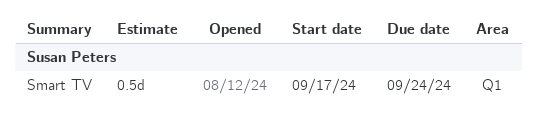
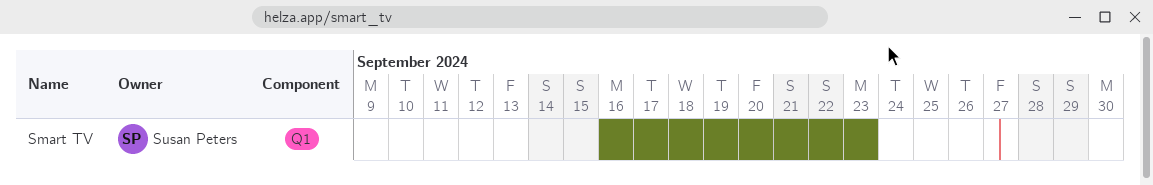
Smart TV, start: Sep 17 -> Sep 16
Smart TV, due: Sep 24 -> Sep 23

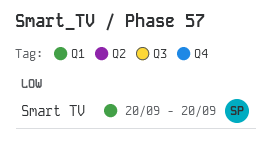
Smart TV, start: Sep 16 -> Sep 20
Smart TV, due: Sep 23 -> Sep 20

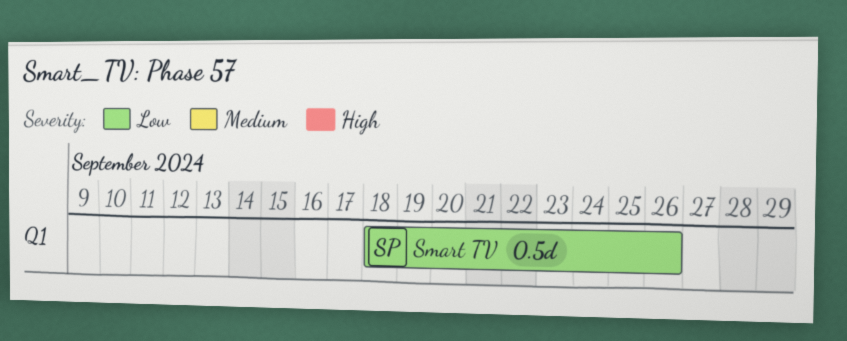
Smart TV, start: Sep 20 -> Sep 18
Smart TV, due: Sep 20 -> Sep 26

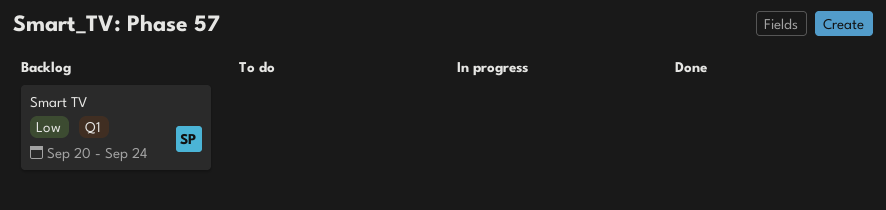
Smart TV, start: Sep 18 -> Sep 20
Smart TV, due: Sep 26 -> Sep 24

